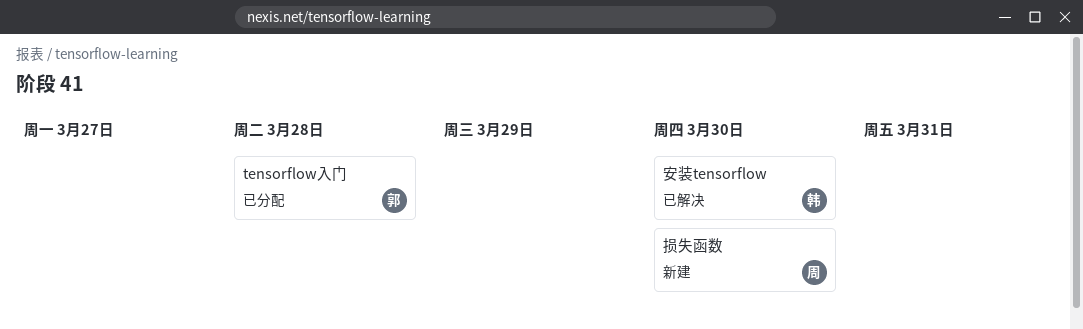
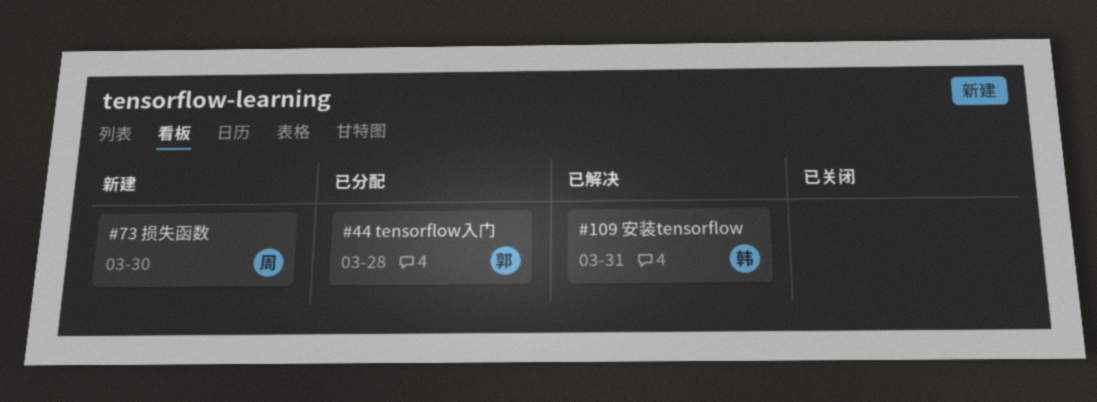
安装tensorflow, due: Mar 30 -> Mar 31

